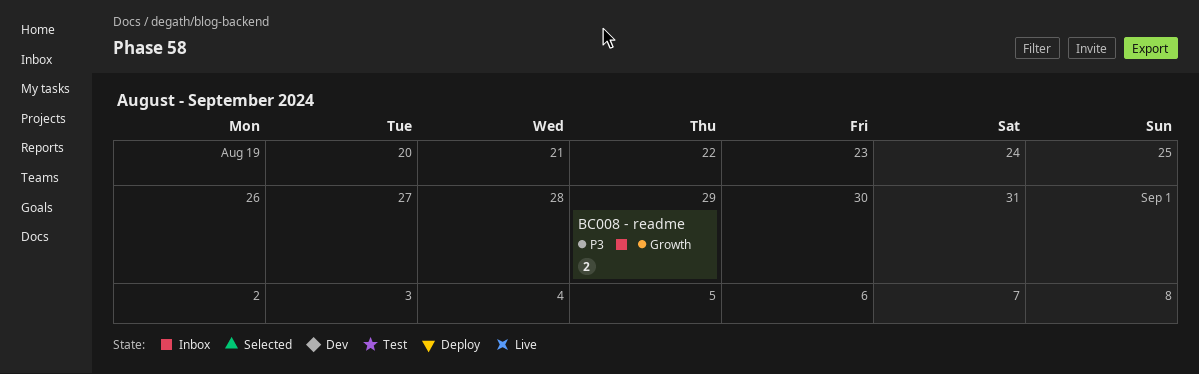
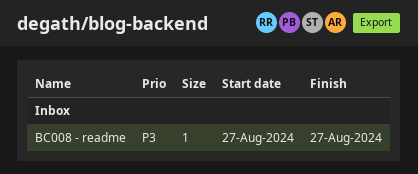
BC008 - readme, estimate: 2 -> 1
BC008 - readme, due: Aug 29 -> Aug 27

